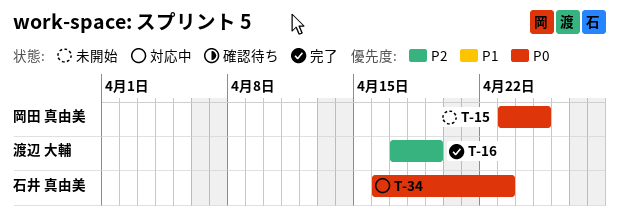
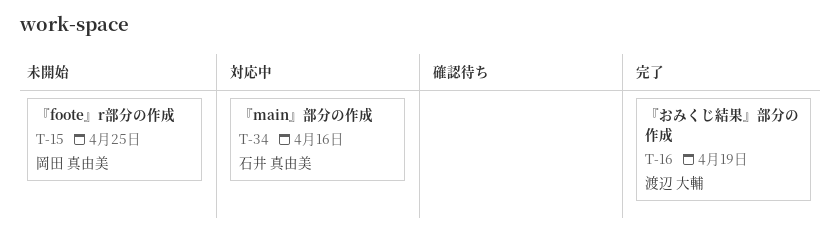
T-34, due: Apr 23 -> Apr 16

